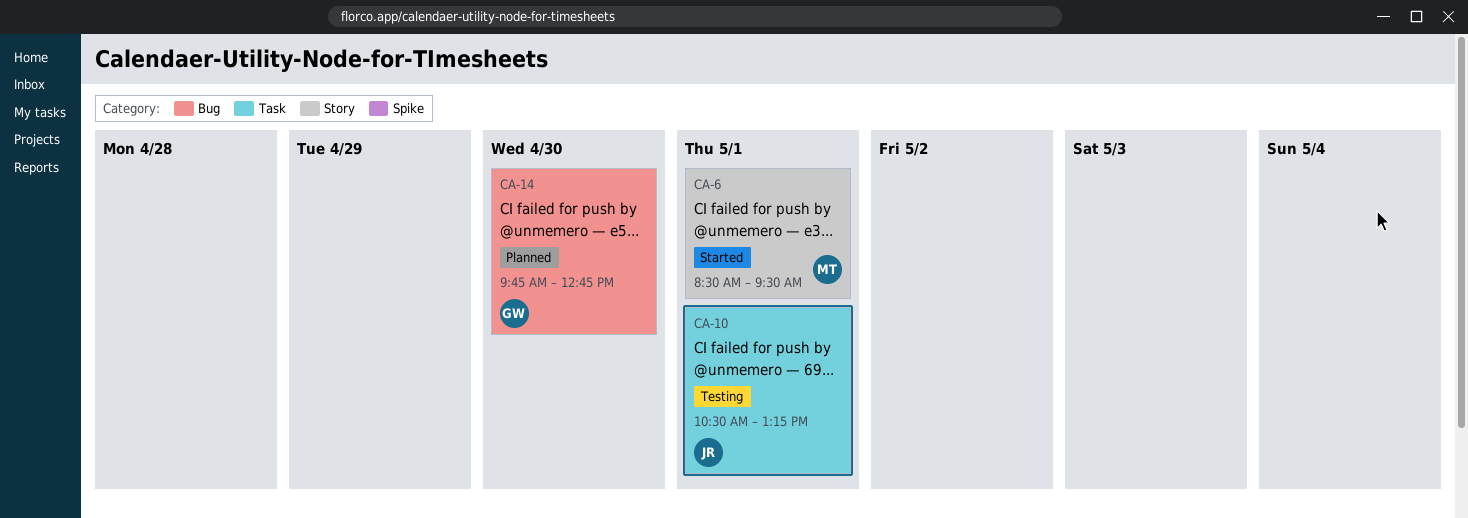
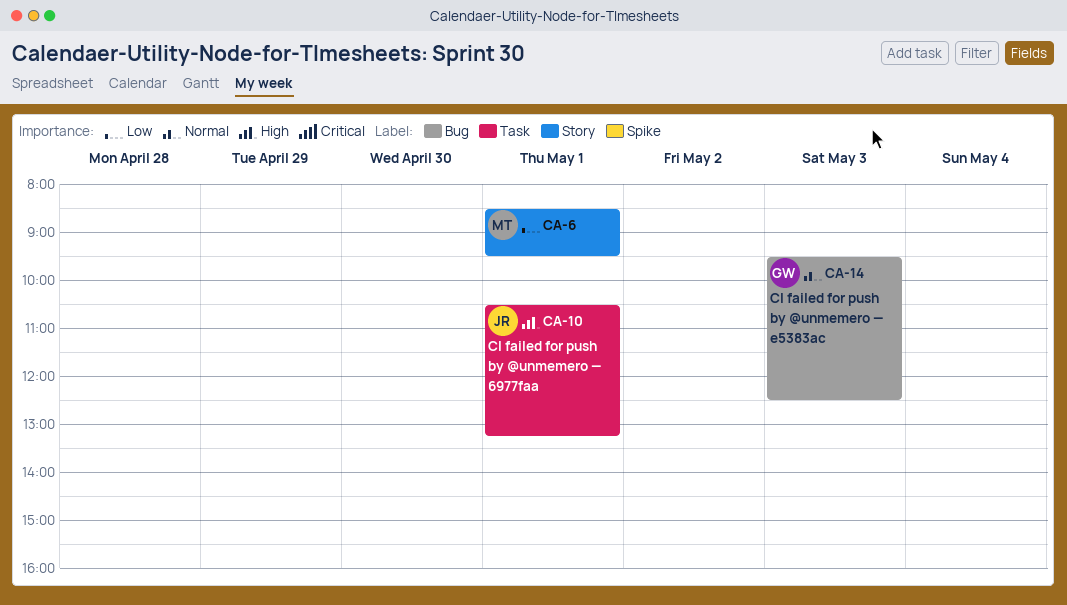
CA-14, day: Apr 30 -> May 3
CA-14, begins: 09:45 -> 09:30
CA-14, ends: 12:45 -> 12:30

